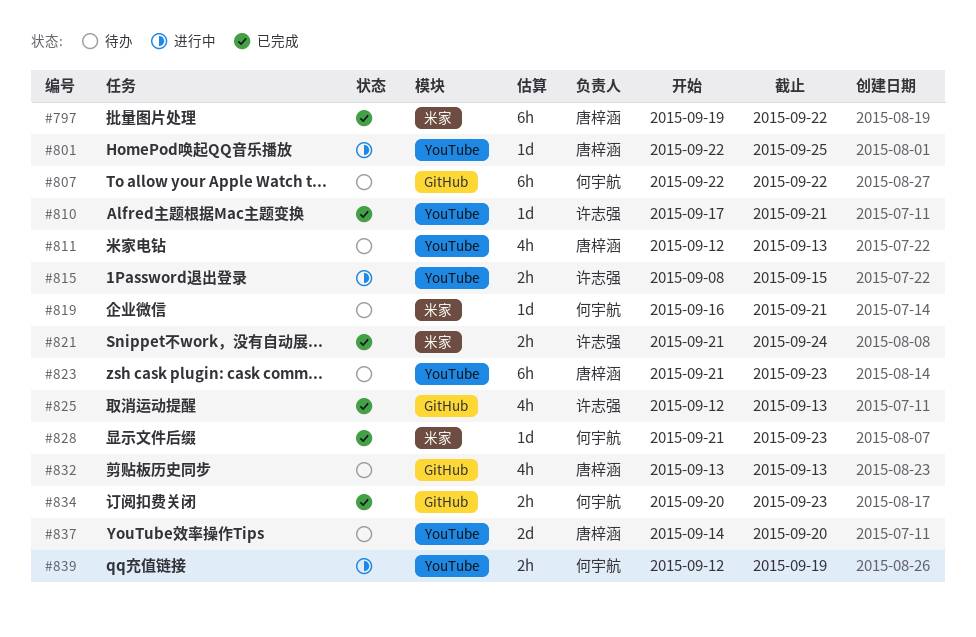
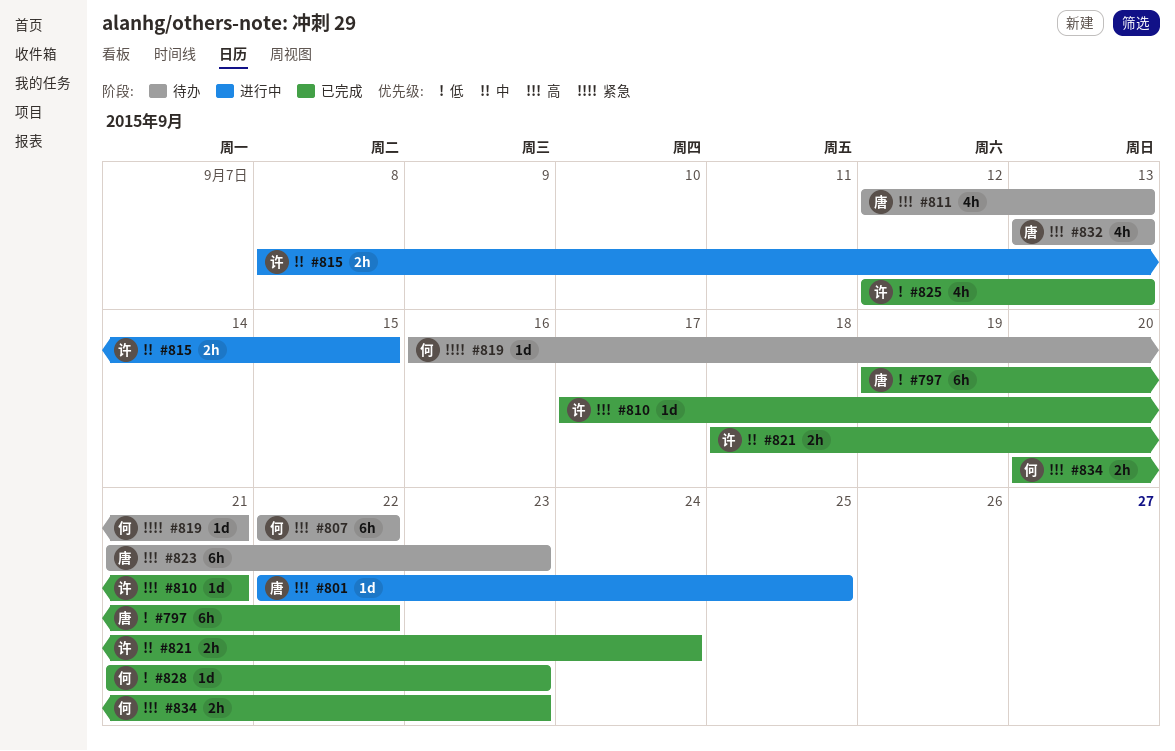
#821, start: Sep 21 -> Sep 18
#837: present -> none
#839: present -> none

